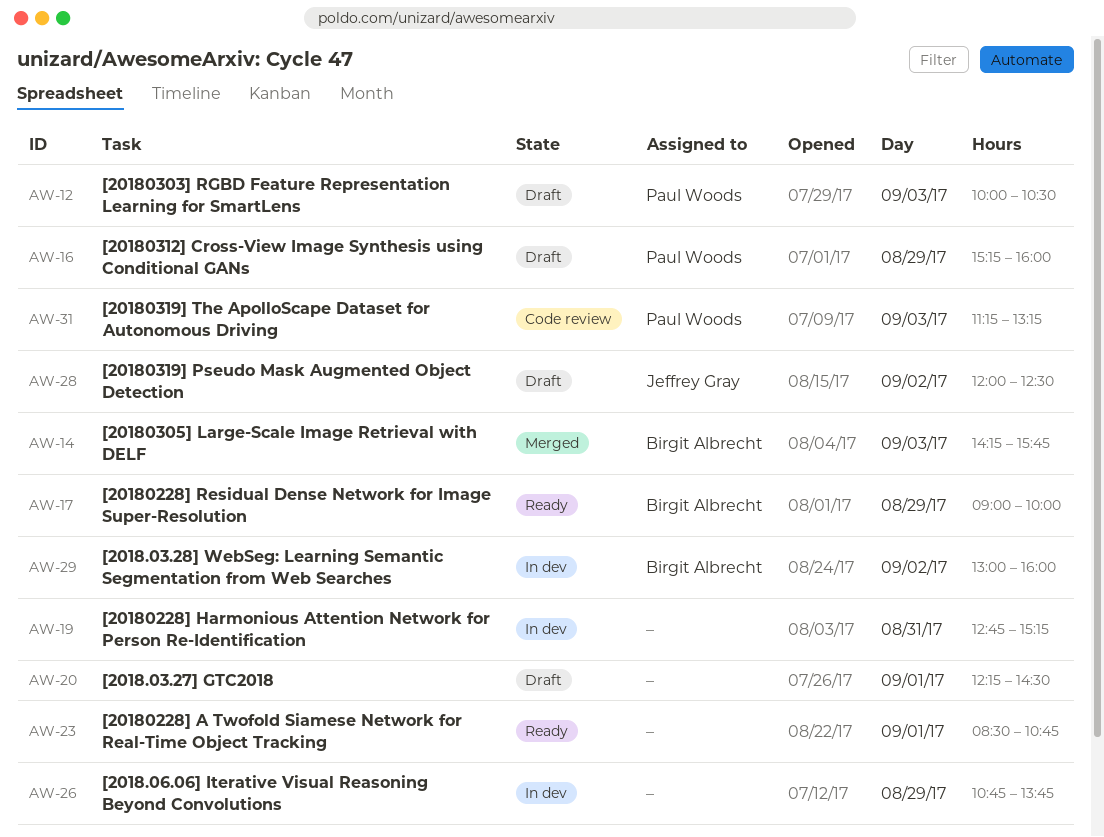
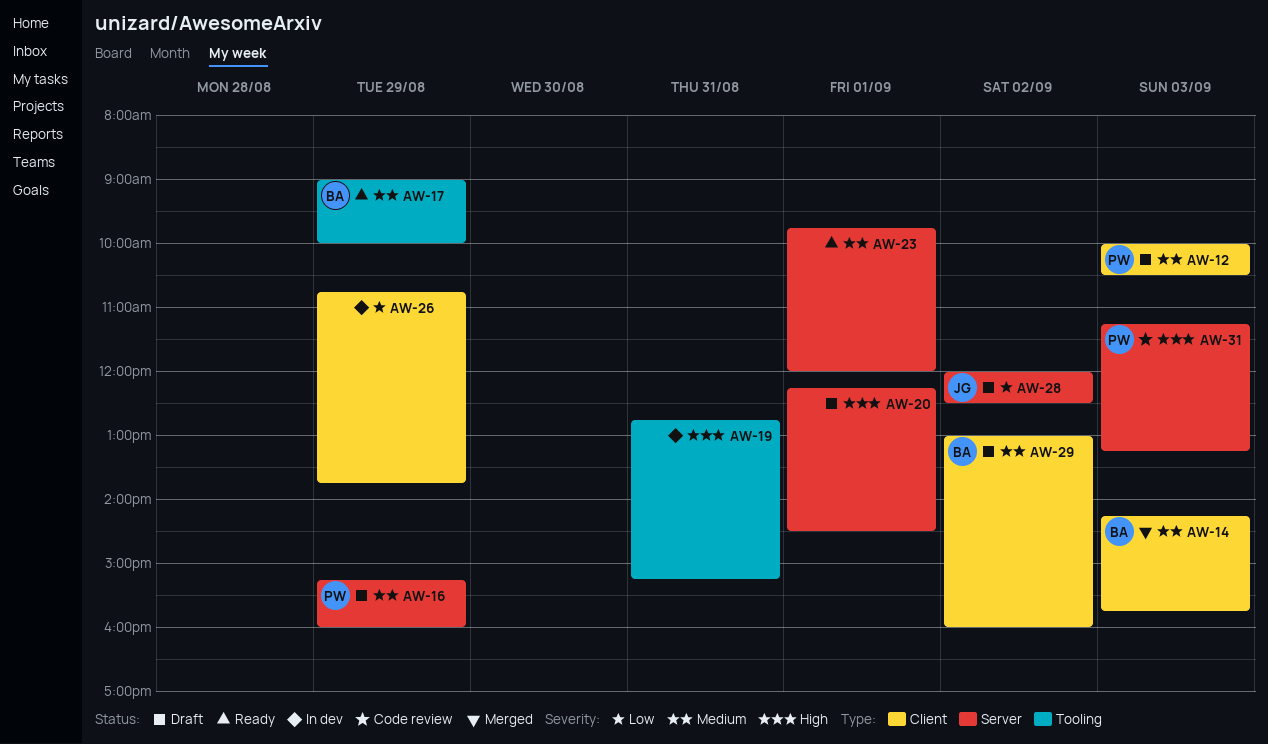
AW-23, begins: 08:30 -> 09:45
AW-23, ends: 10:45 -> 12:00
AW-29, status: In dev -> Draft

